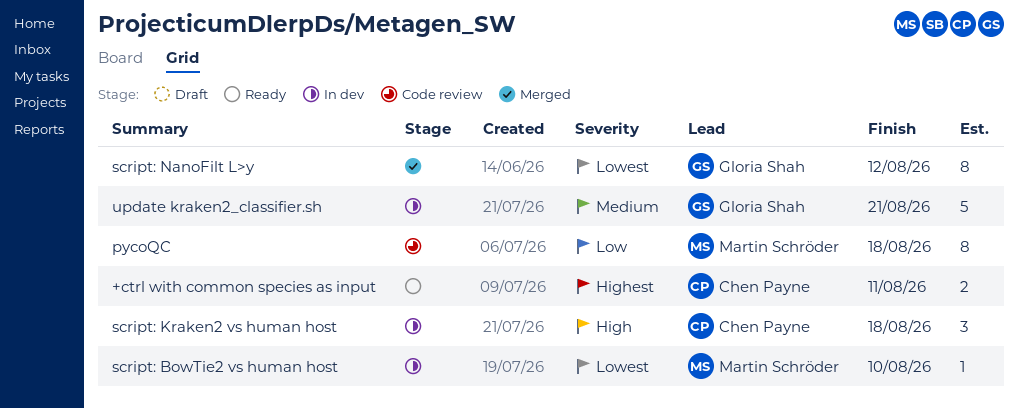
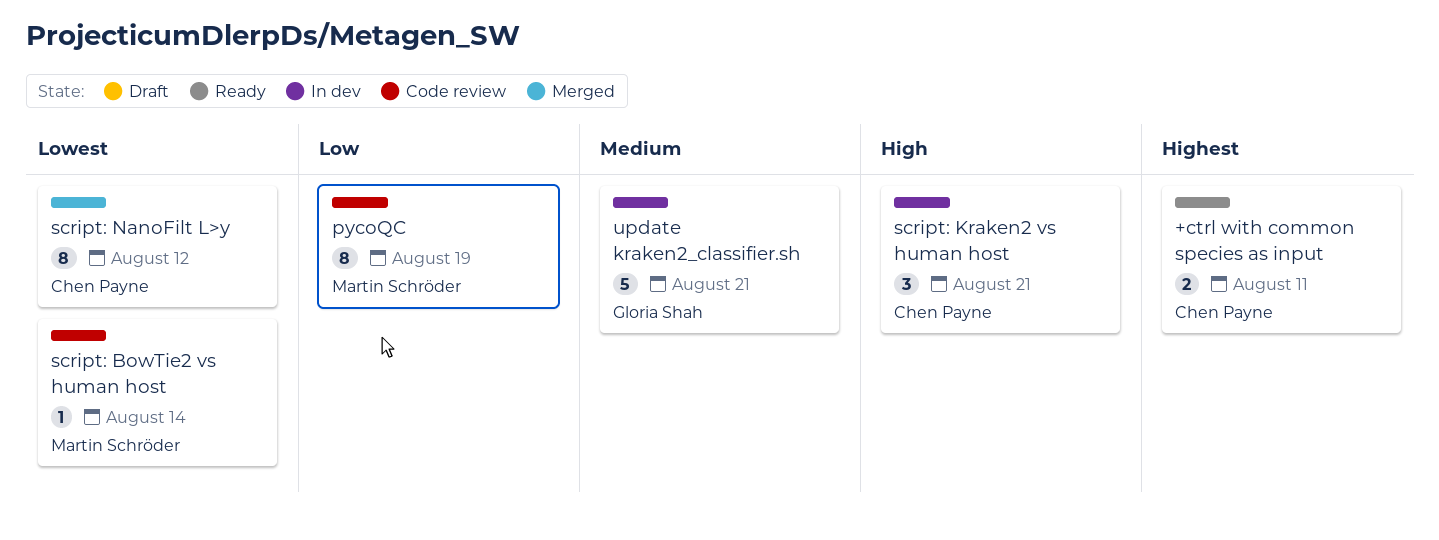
pycoQC, due: Aug 18 -> Aug 19
script: BowTie2 vs human host, status: In dev -> Code review
script: BowTie2 vs human host, due: Aug 10 -> Aug 14
script: Kraken2 vs human host, due: Aug 18 -> Aug 21
script: NanoFilt L>y, owner: Gloria Shah -> Chen Payne

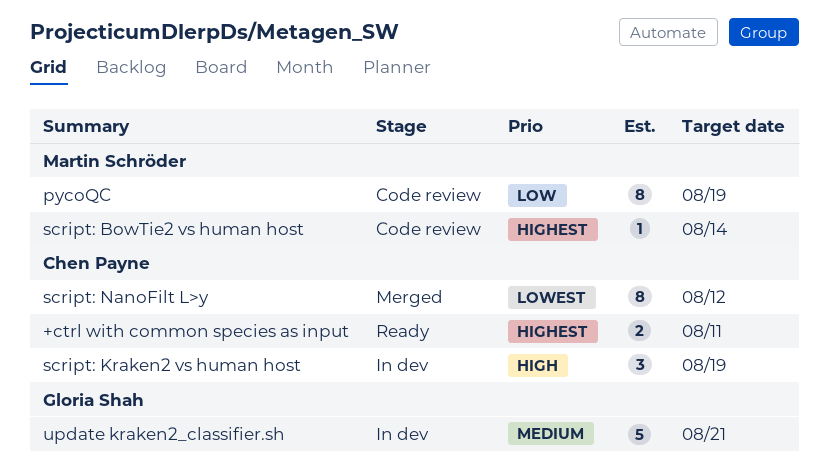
script: BowTie2 vs human host, priority: Lowest -> Highest
script: Kraken2 vs human host, due: Aug 21 -> Aug 19

